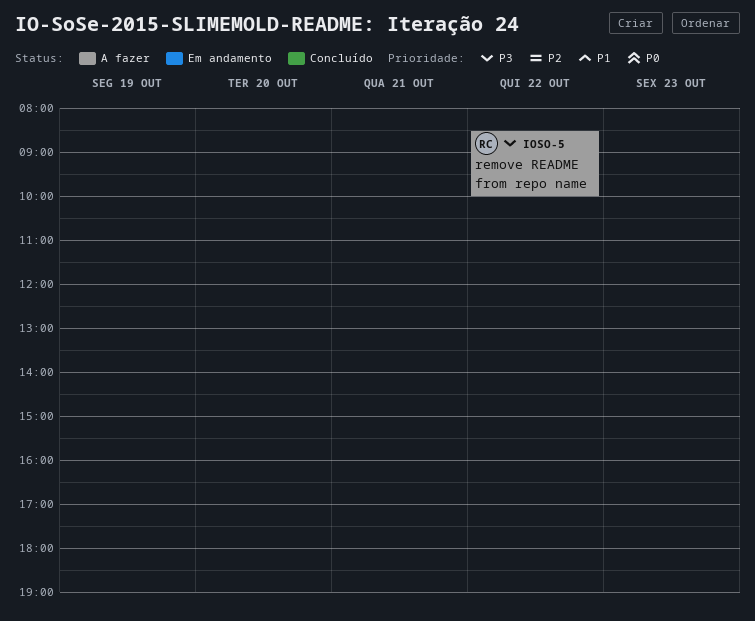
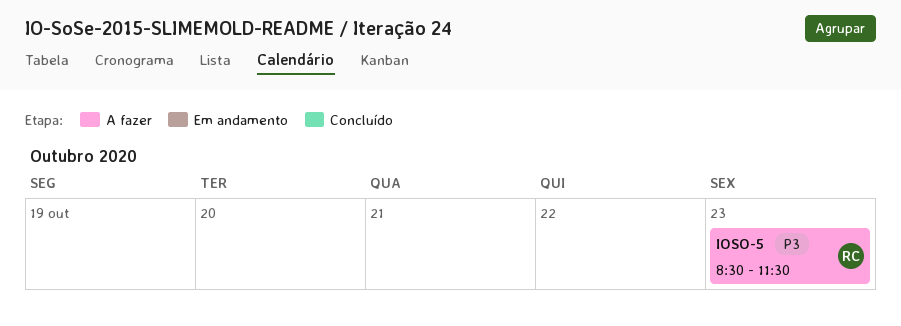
IOSO-5, day: Oct 22 -> Oct 23
IOSO-5, ends: 10:00 -> 11:30

